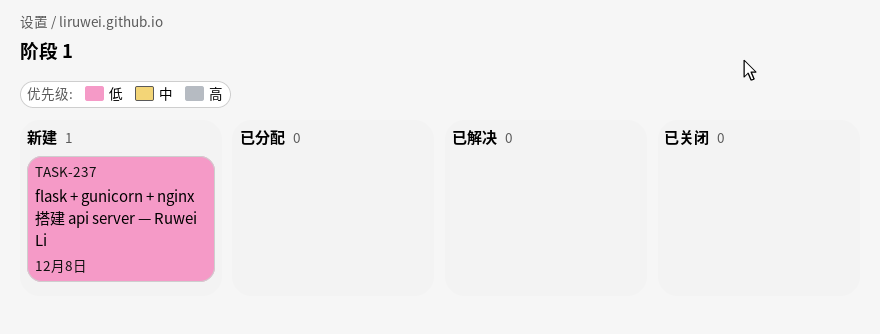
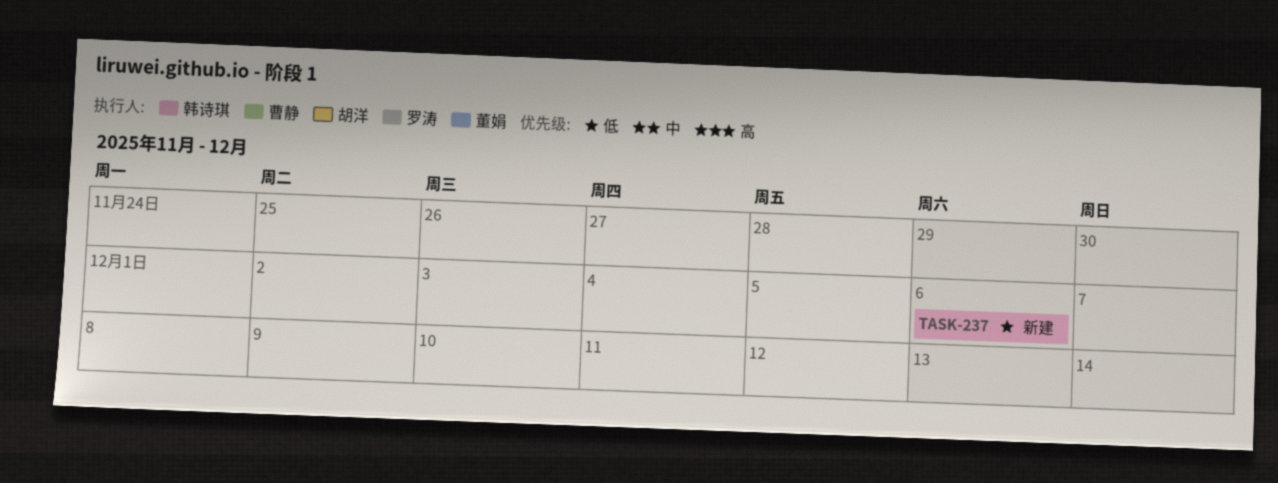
TASK-237, due: Dec 8 -> Dec 6

